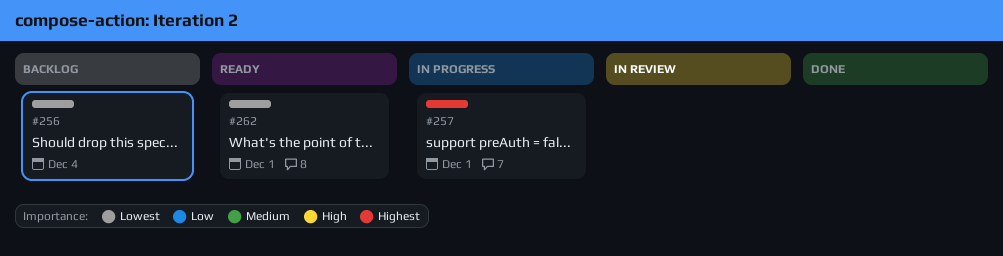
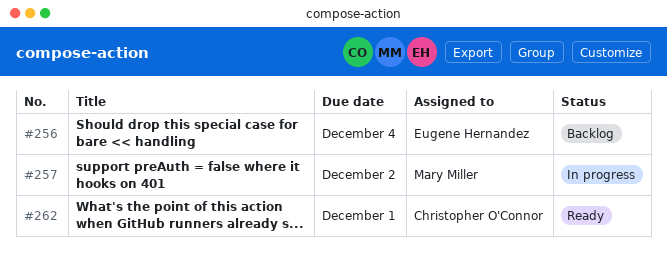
#257, due: Dec 1 -> Dec 2

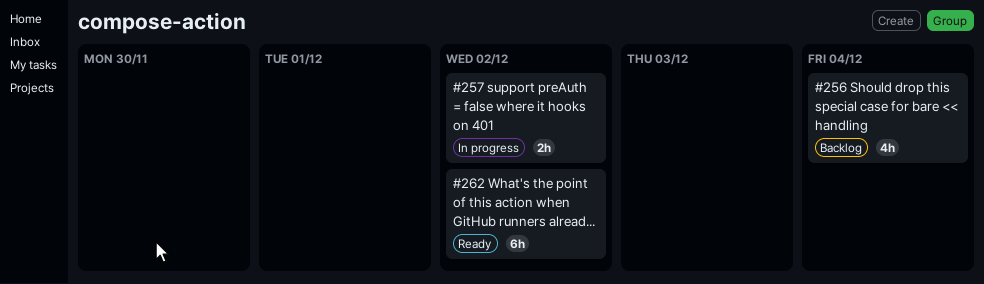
#262, due: Dec 1 -> Dec 2

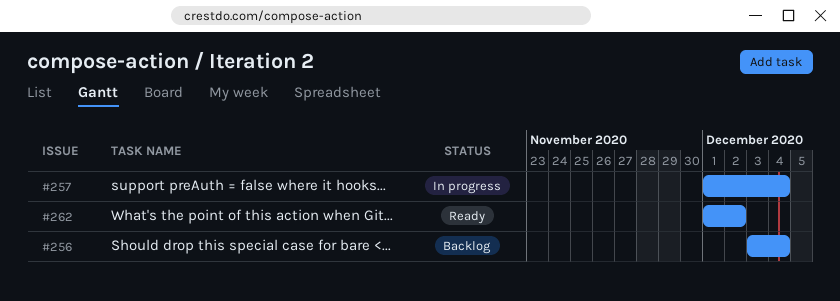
#257, due: Dec 2 -> Dec 4

